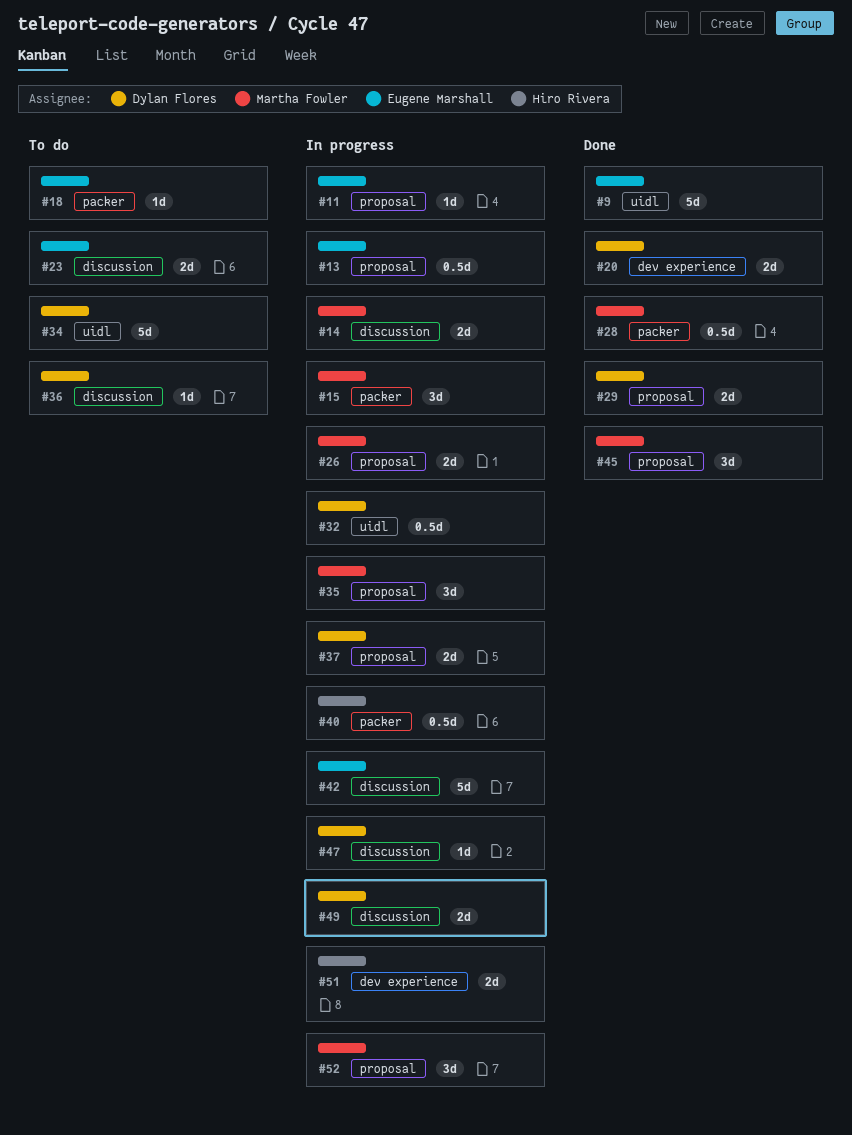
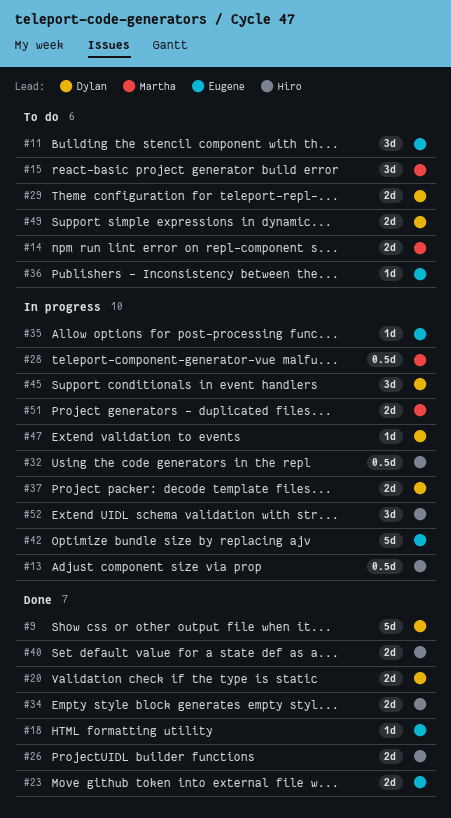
#9, owner: Eugene Marshall -> Dylan Flores
#11, status: In progress -> To do
#11, estimate: 1d -> 3d
#13, owner: Eugene Marshall -> Hiro Rivera
#14, status: In progress -> To do
#15, status: In progress -> To do
#18, status: To do -> Done
#23, status: To do -> Done
#26, status: In progress -> Done
#26, owner: Martha Fowler -> Hiro Rivera
#28, status: Done -> In progress
#29, status: Done -> To do
#32, owner: Dylan Flores -> Hiro Rivera
#34, status: To do -> Done
#34, owner: Dylan Flores -> Hiro Rivera
#34, estimate: 5d -> 2d
#35, owner: Martha Fowler -> Eugene Marshall
#35, estimate: 3d -> 1d
#36, owner: Dylan Flores -> Eugene Marshall
#40, status: In progress -> Done
#40, estimate: 0.5d -> 2d
#45, status: Done -> In progress
#45, owner: Martha Fowler -> Dylan Flores
#49, status: In progress -> To do
#51, owner: Hiro Rivera -> Martha Fowler
#52, owner: Martha Fowler -> Hiro Rivera

